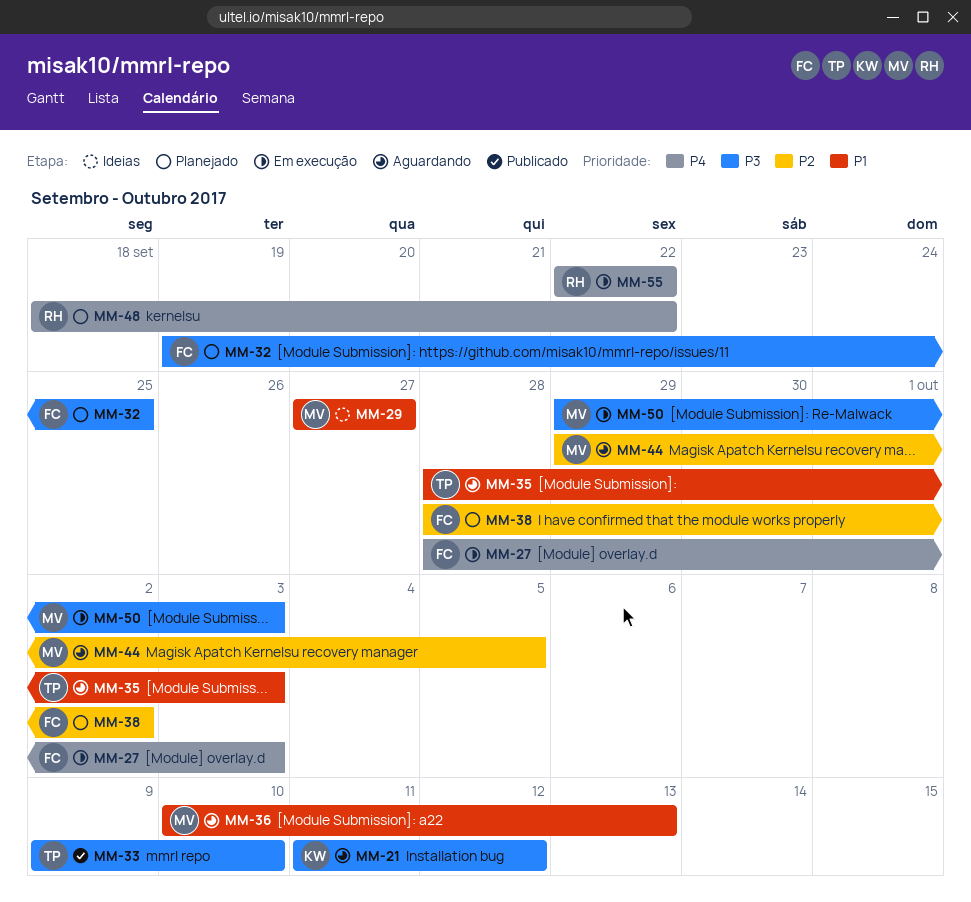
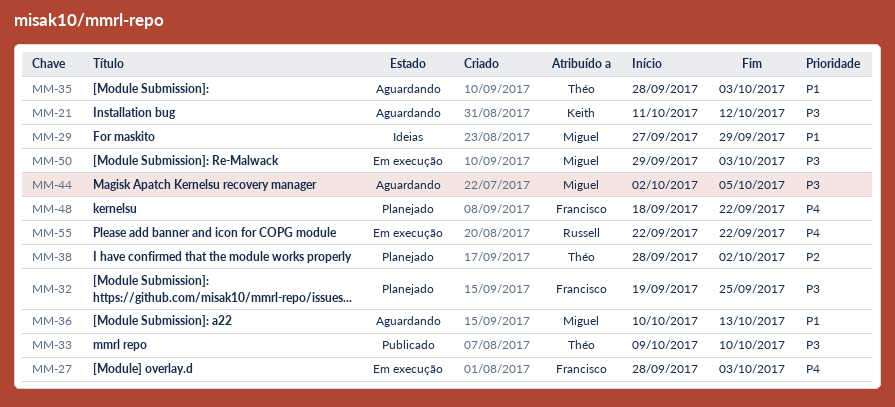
MM-29, due: Sep 27 -> Sep 29
MM-38, owner: Francisco -> Théo
MM-44, priority: P2 -> P3
MM-44, start: Sep 29 -> Oct 2
MM-48, owner: Russell -> Francisco

